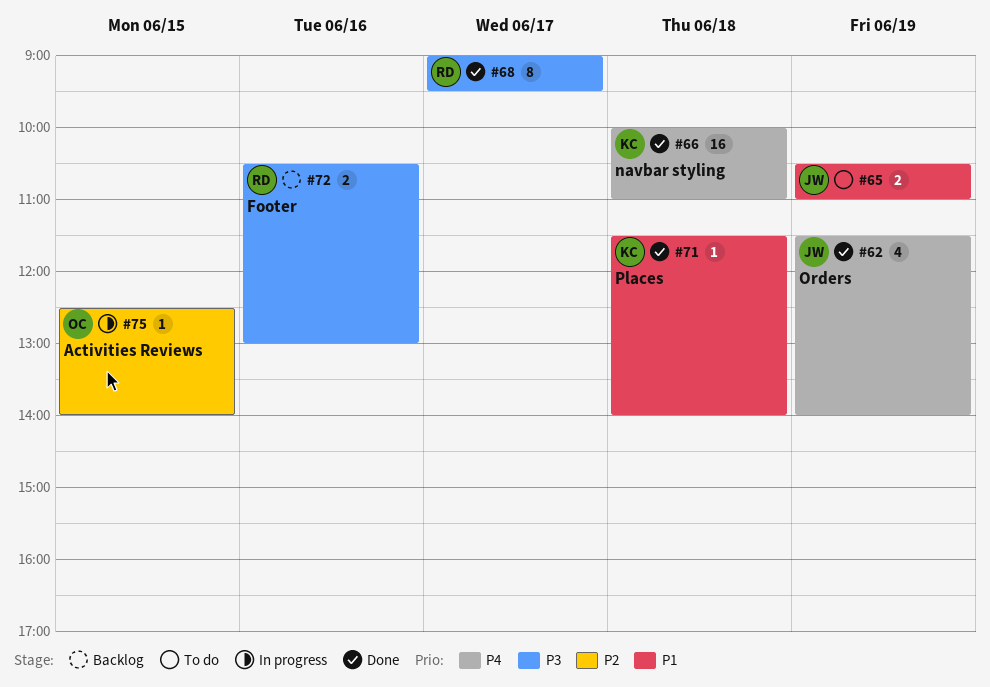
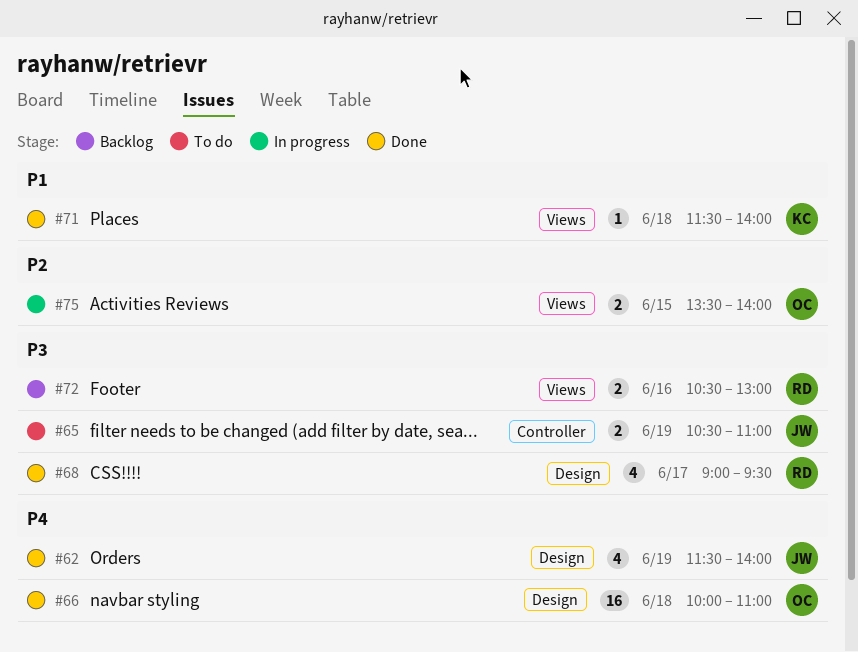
#65, priority: P1 -> P3
#66, owner: KC -> OC
#68, estimate: 8 -> 4
#75, estimate: 1 -> 2
#75, begins: 12:30 -> 13:30

